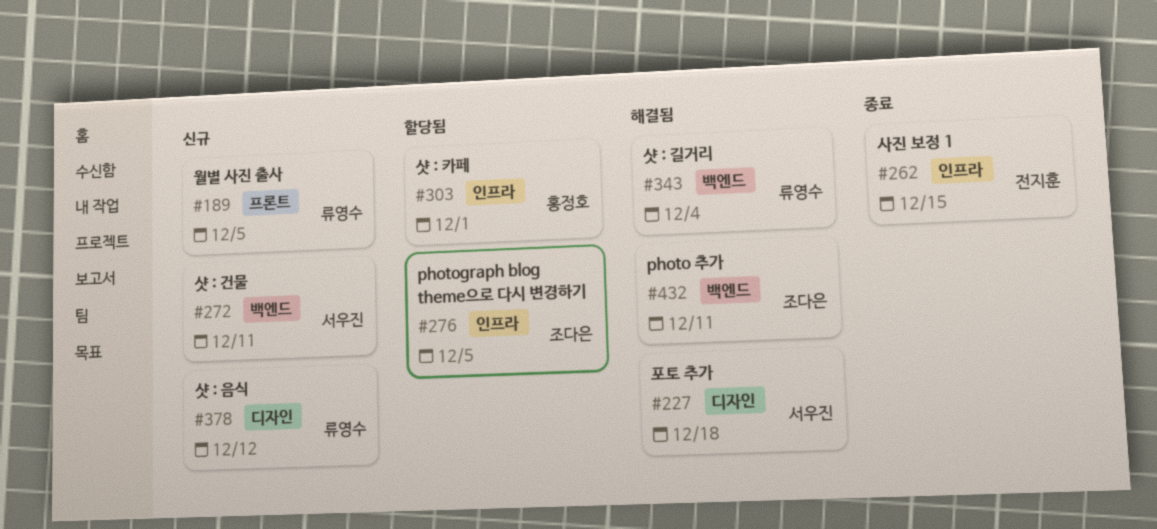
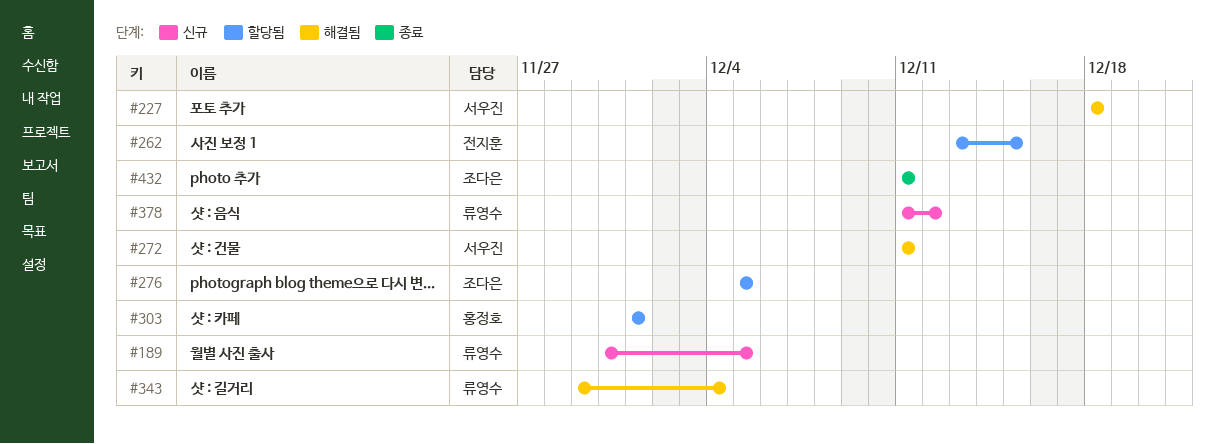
#262, status: 종료 -> 할당됨
#272, status: 신규 -> 해결됨
#432, status: 해결됨 -> 종료

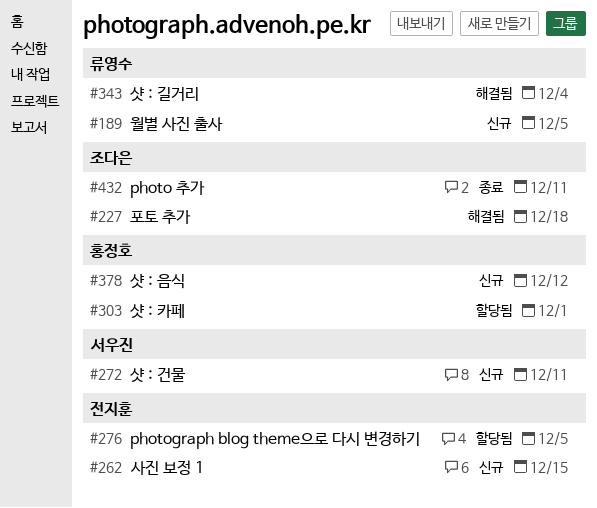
#227, owner: 서우진 -> 조다은
#262, status: 할당됨 -> 신규
#272, status: 해결됨 -> 신규
#276, owner: 조다은 -> 전지훈
#378, owner: 류영수 -> 홍정호

